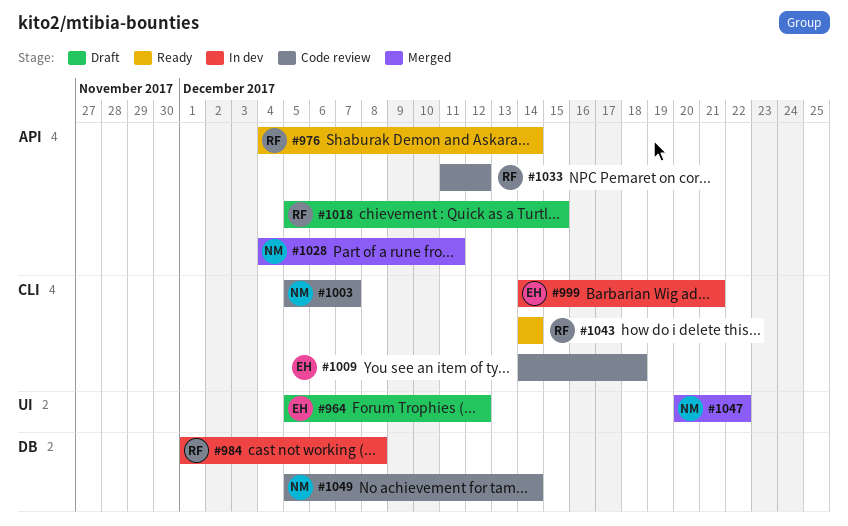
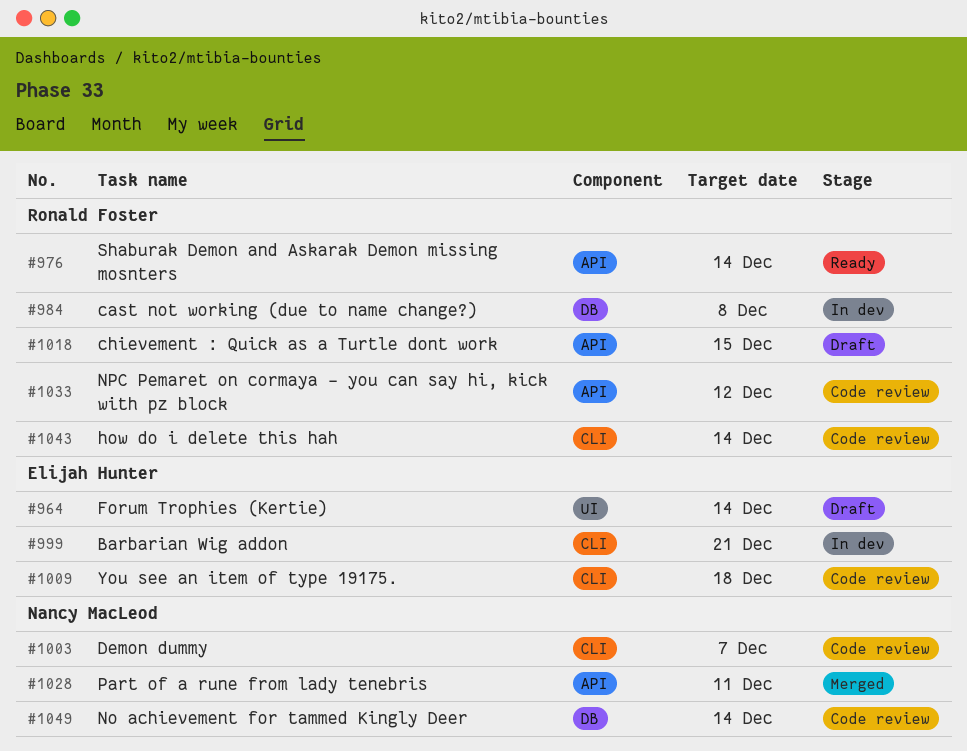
#964, due: Dec 12 -> Dec 14
#1043, status: Ready -> Code review
#1047: present -> none

